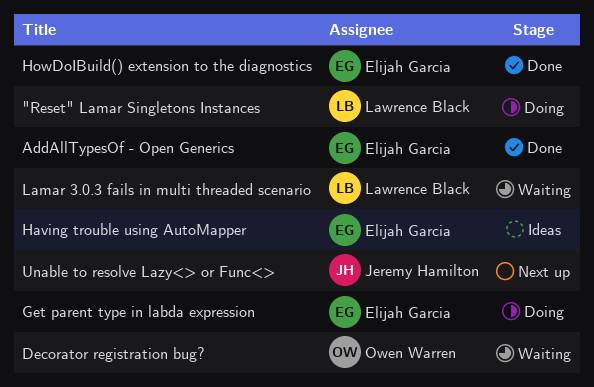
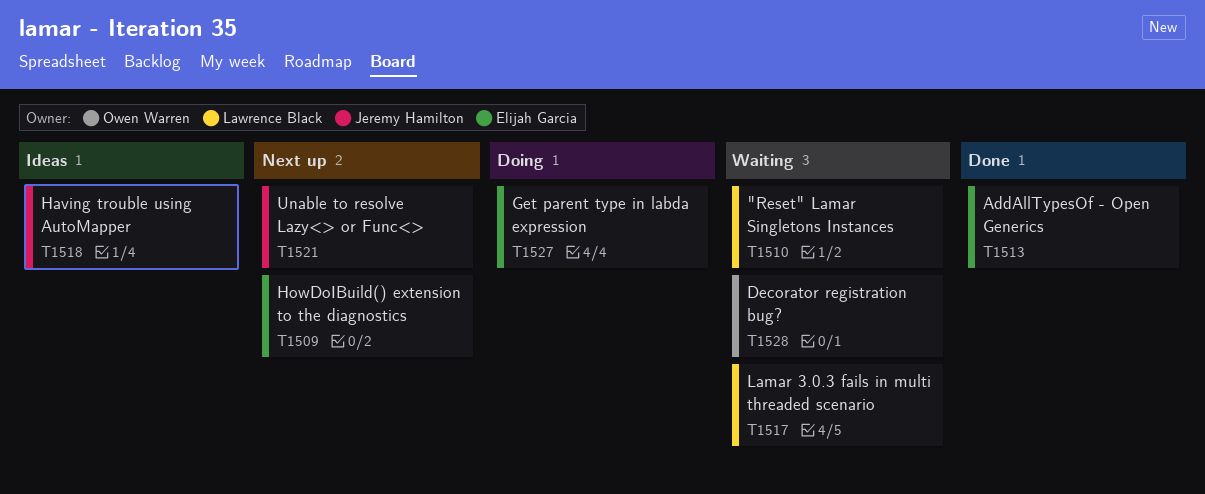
"Reset" Lamar Singletons Instances, status: Doing -> Waiting
Having trouble using AutoMapper, owner: Elijah Garcia -> Jeremy Hamilton
HowDoIBuild() extension to the diagnostics, status: Done -> Next up

